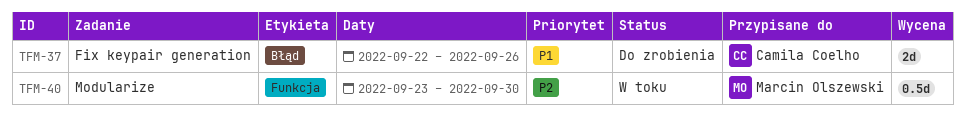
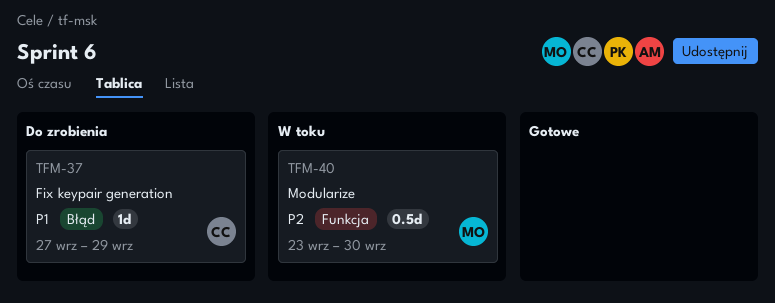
TFM-37, estimate: 2d -> 1d
TFM-37, start: Sep 22 -> Sep 27
TFM-37, due: Sep 26 -> Sep 29

